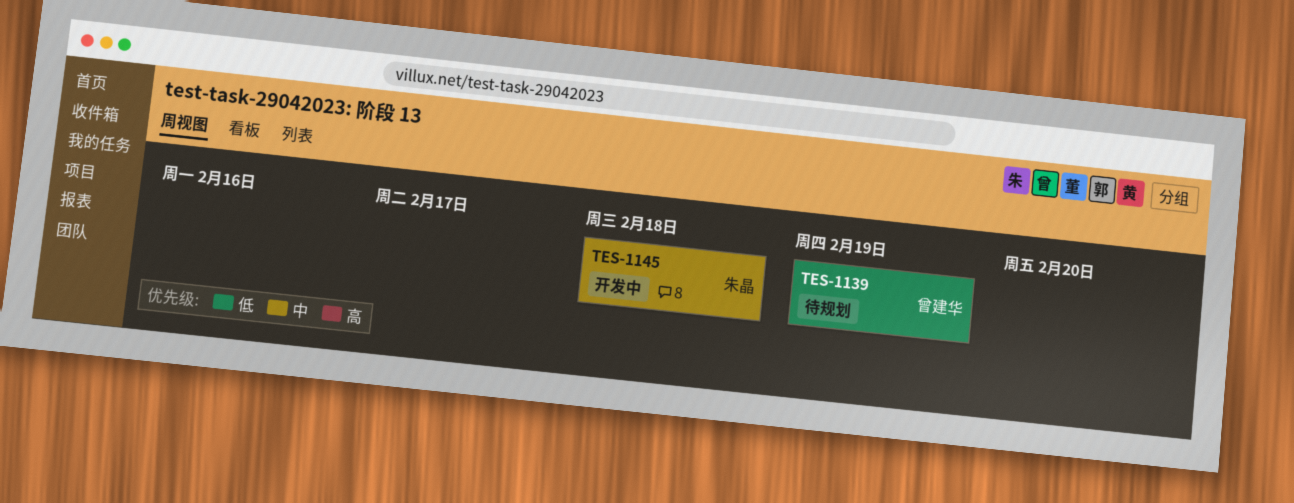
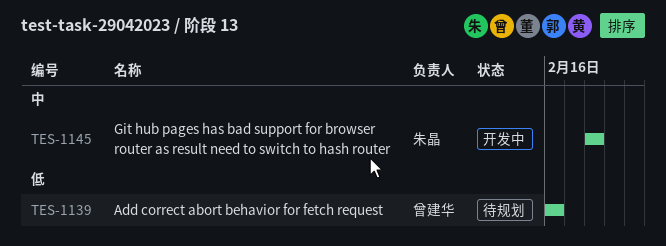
TES-1139, due: Feb 19 -> Feb 16

